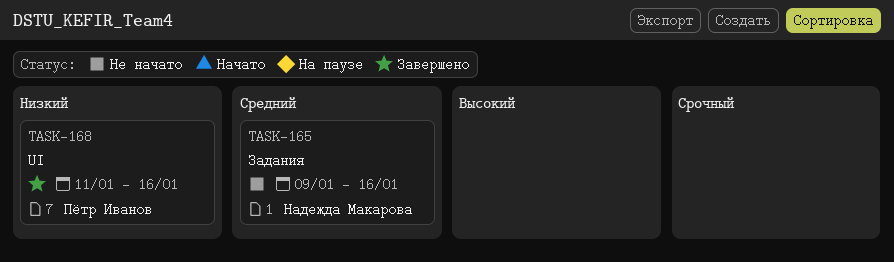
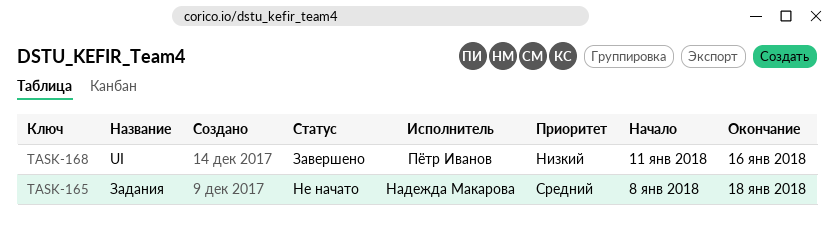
TASK-165, start: Jan 9 -> Jan 8
TASK-165, due: Jan 16 -> Jan 18

